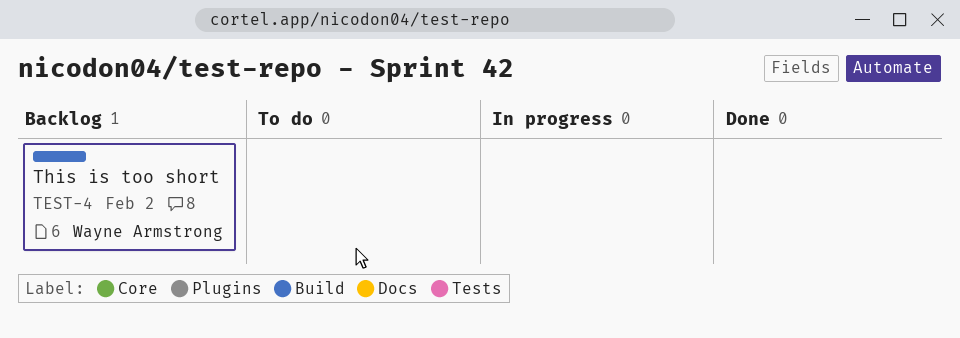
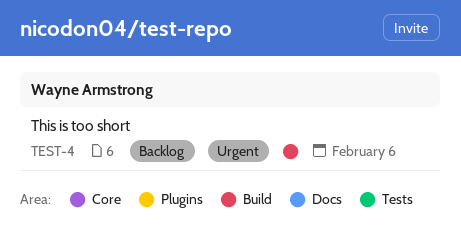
TEST-4, due: Feb 2 -> Feb 6

